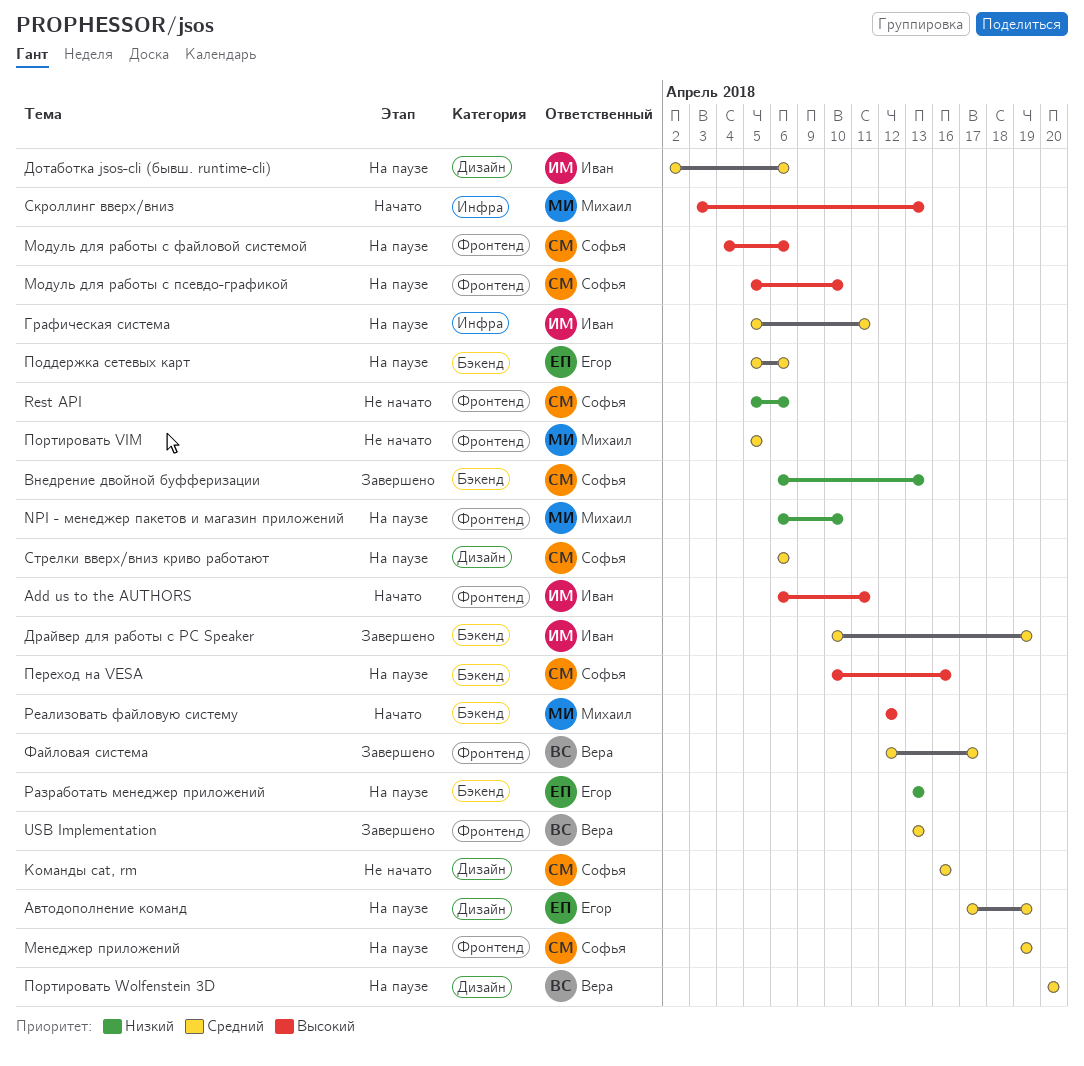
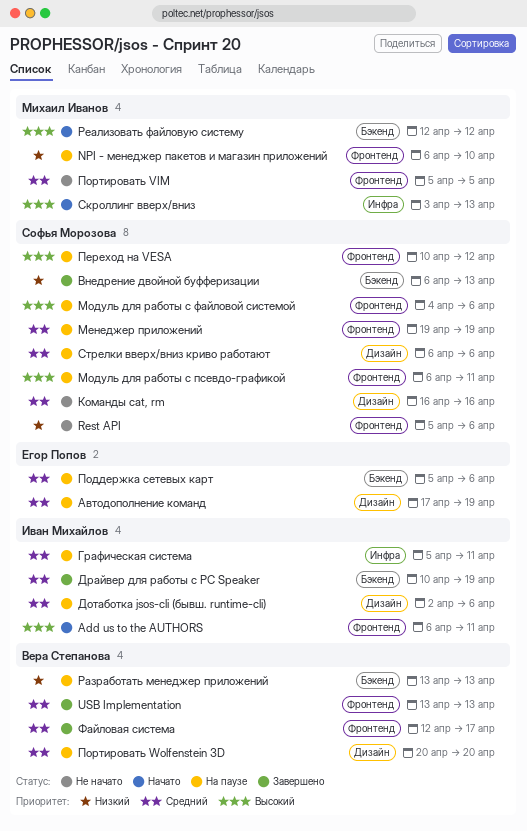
Модуль для работы с псевдо-графикой, start: Apr 5 -> Apr 6
Модуль для работы с псевдо-графикой, due: Apr 10 -> Apr 11
Переход на VESA, label: Бэкенд -> Фронтенд
Переход на VESA, due: Apr 16 -> Apr 12
Разработать менеджер приложений, owner: Егор Попов -> Вера Степанова

